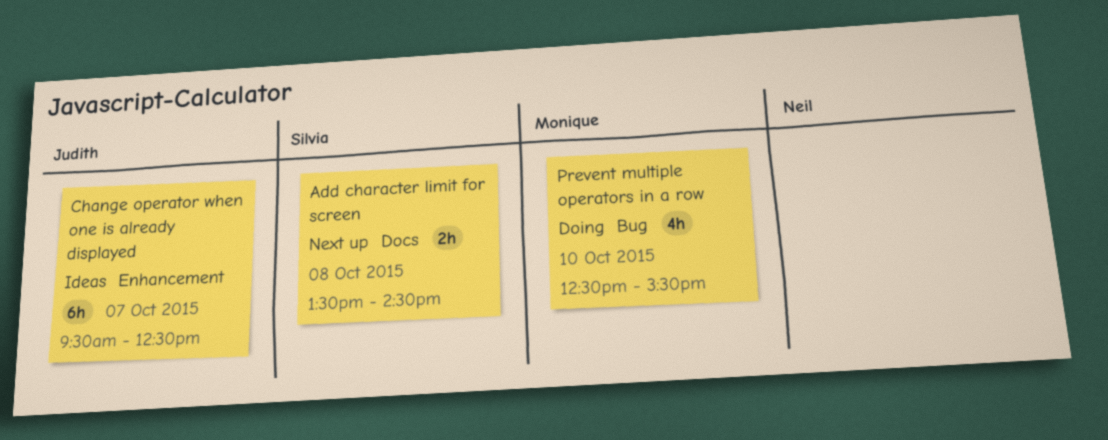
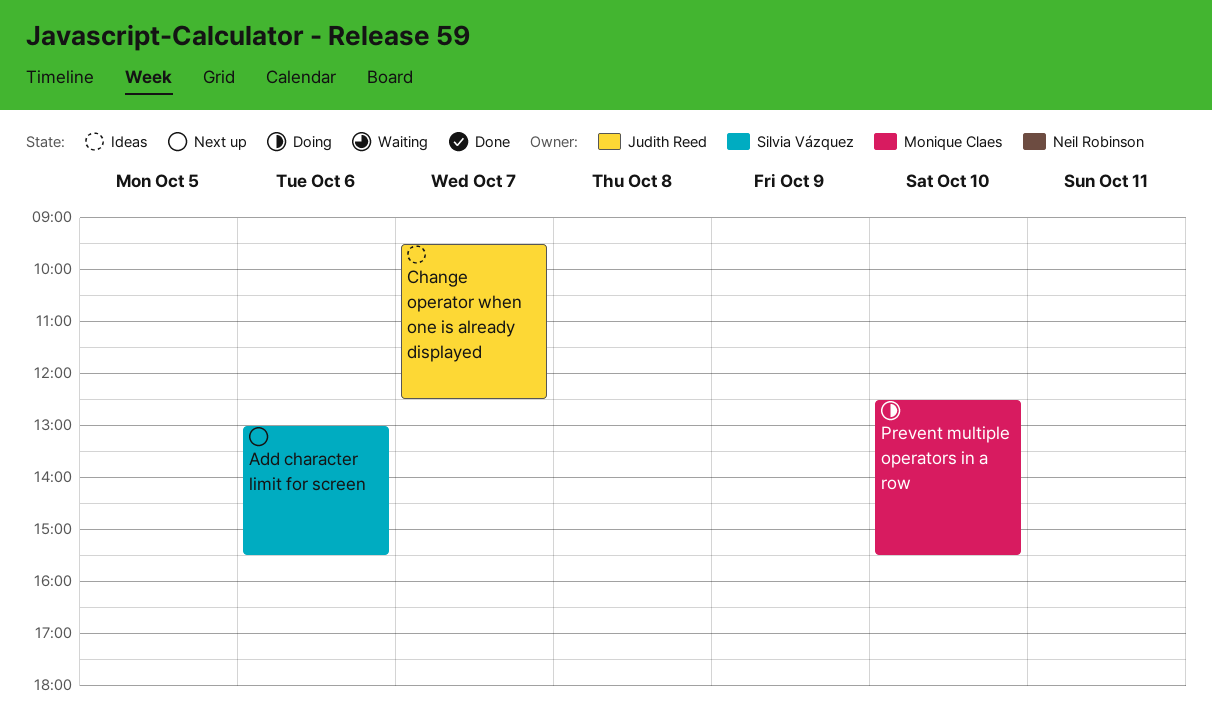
Add character limit for screen, day: Oct 8 -> Oct 6
Add character limit for screen, begins: 13:30 -> 13:00
Add character limit for screen, ends: 14:30 -> 15:30

